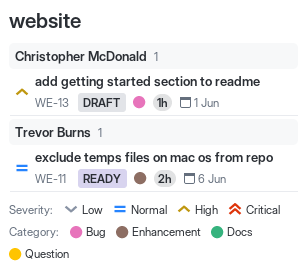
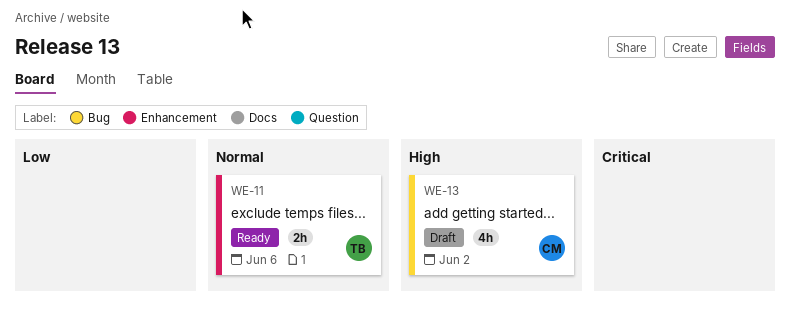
WE-13, estimate: 1h -> 4h
WE-13, due: Jun 1 -> Jun 2

